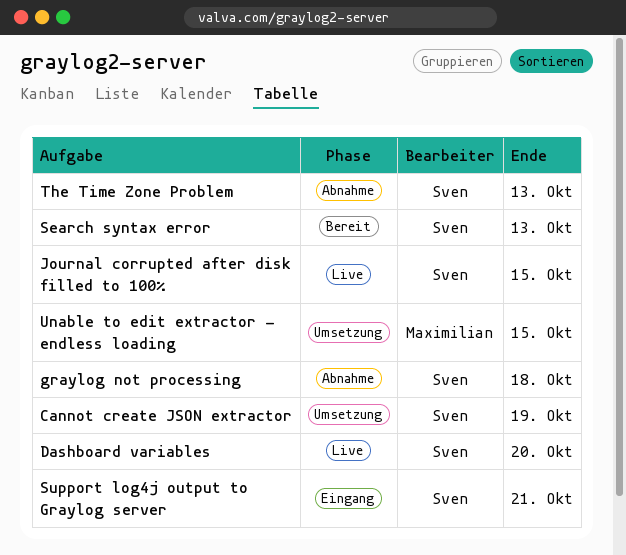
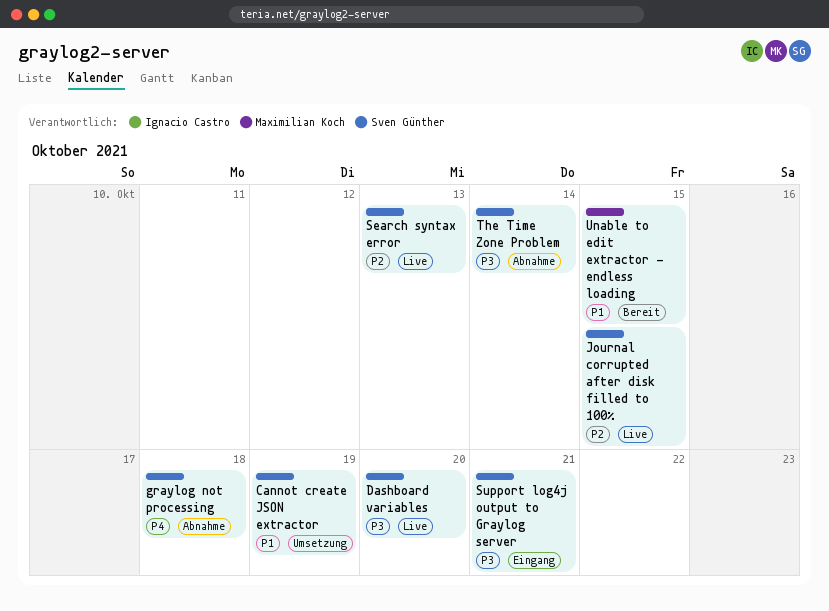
Search syntax error, status: Bereit -> Live
The Time Zone Problem, due: Oct 13 -> Oct 14
Unable to edit extractor - endless loading, status: Umsetzung -> Bereit

